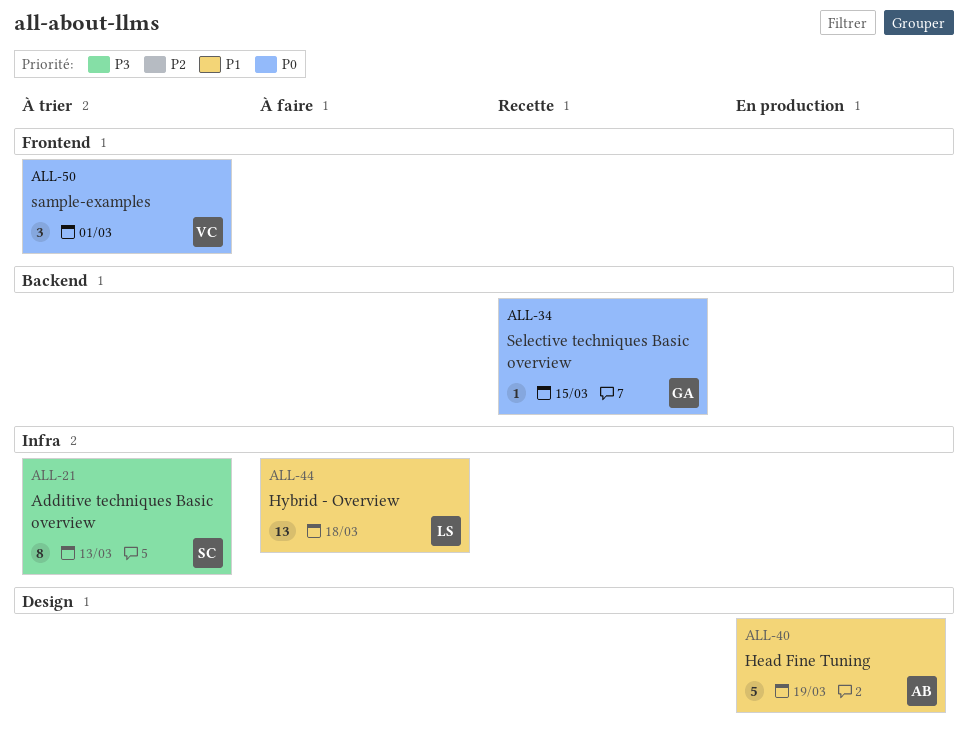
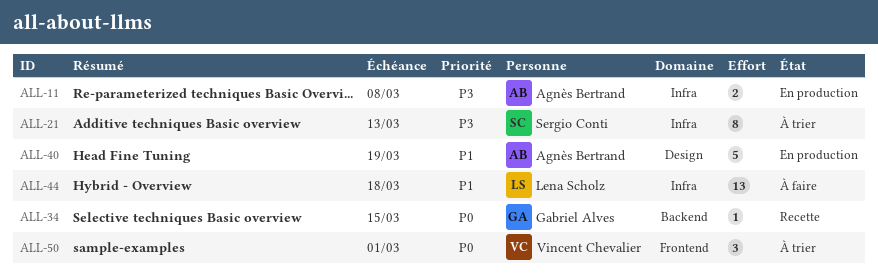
ALL-11: none -> present

